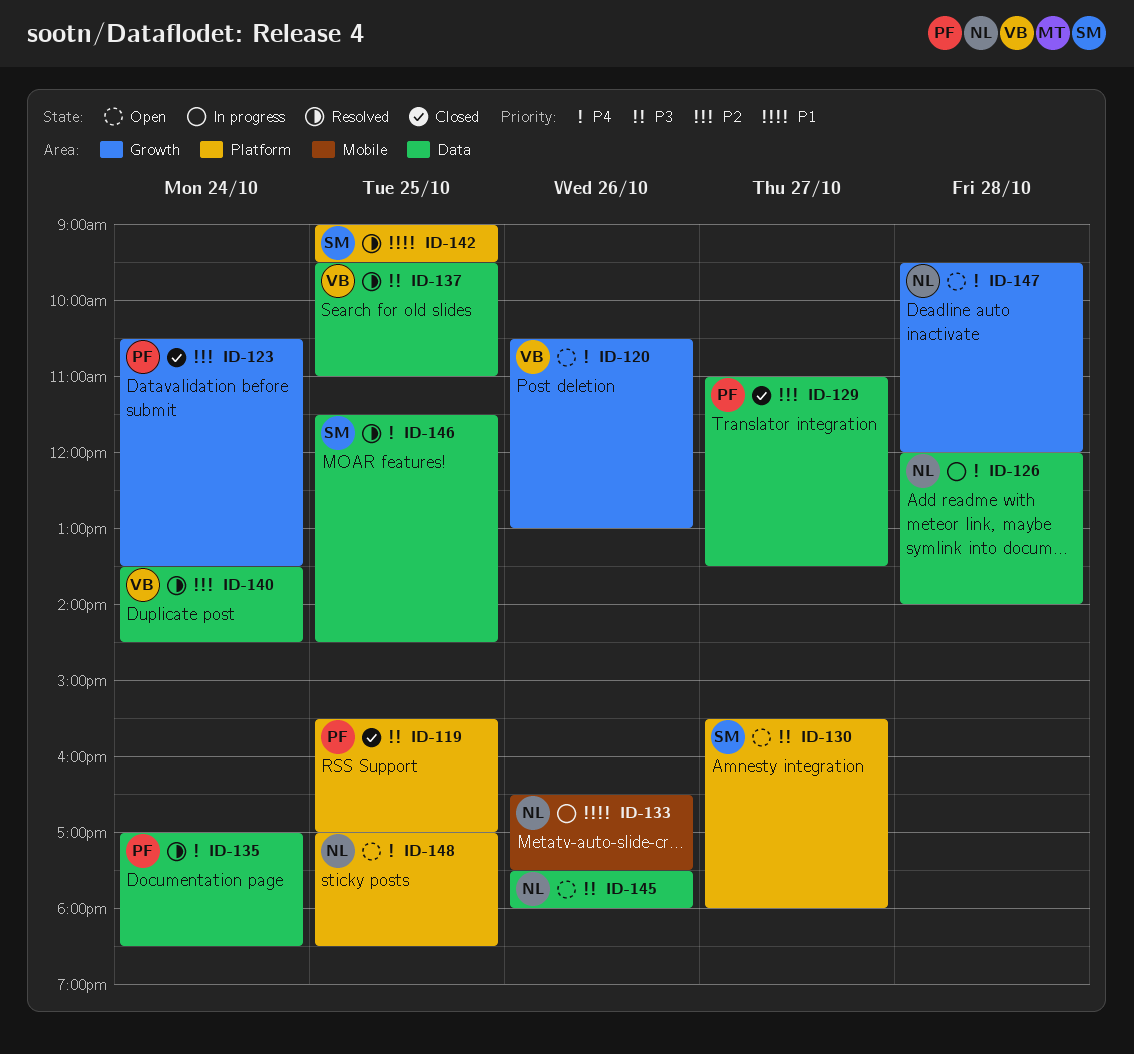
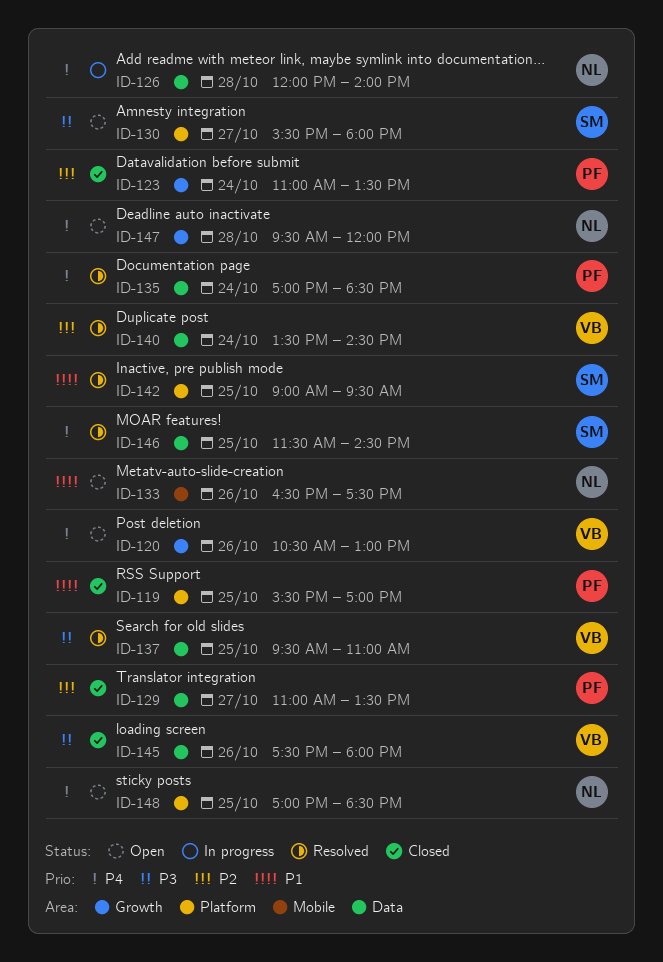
ID-119, priority: P3 -> P1
ID-123, begins: 10:30 -> 11:00
ID-133, status: In progress -> Open
ID-145, status: Open -> Closed
ID-145, owner: NL -> VB

